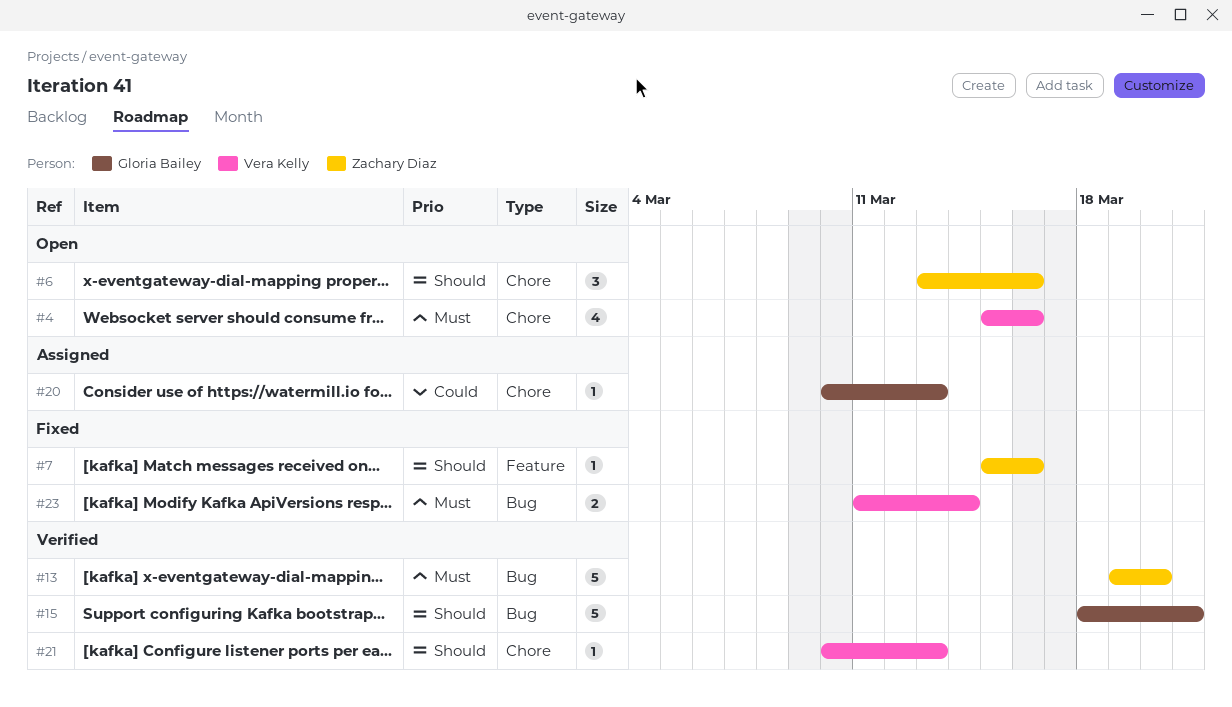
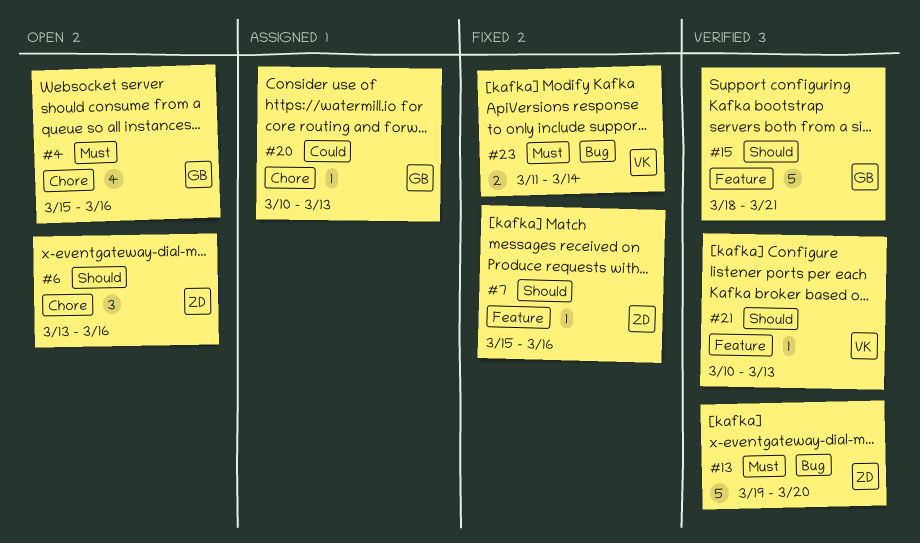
#4, owner: Vera Kelly -> Gloria Bailey
#15, label: Bug -> Feature
#21, label: Chore -> Feature

